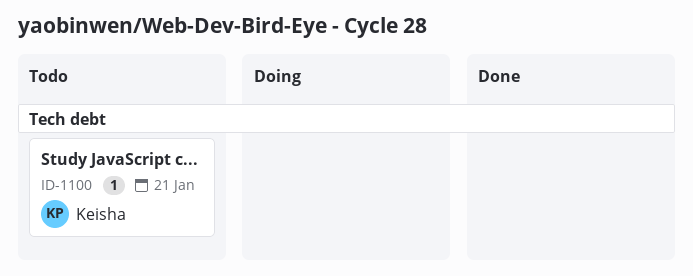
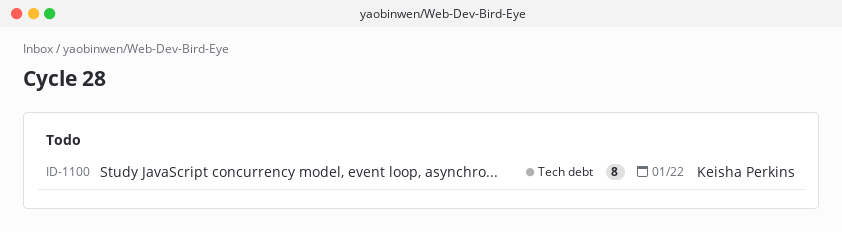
ID-1100, estimate: 1 -> 8
ID-1100, due: Jan 21 -> Jan 22

